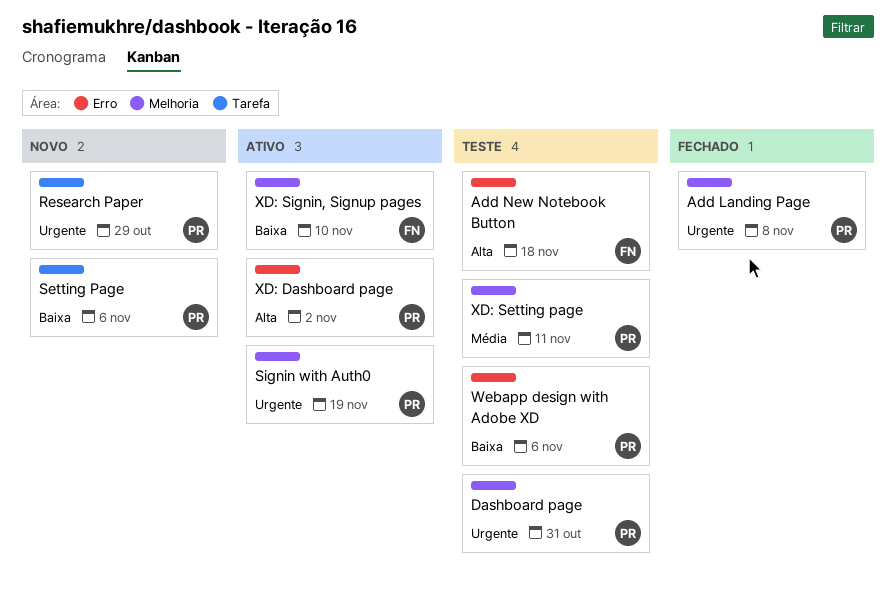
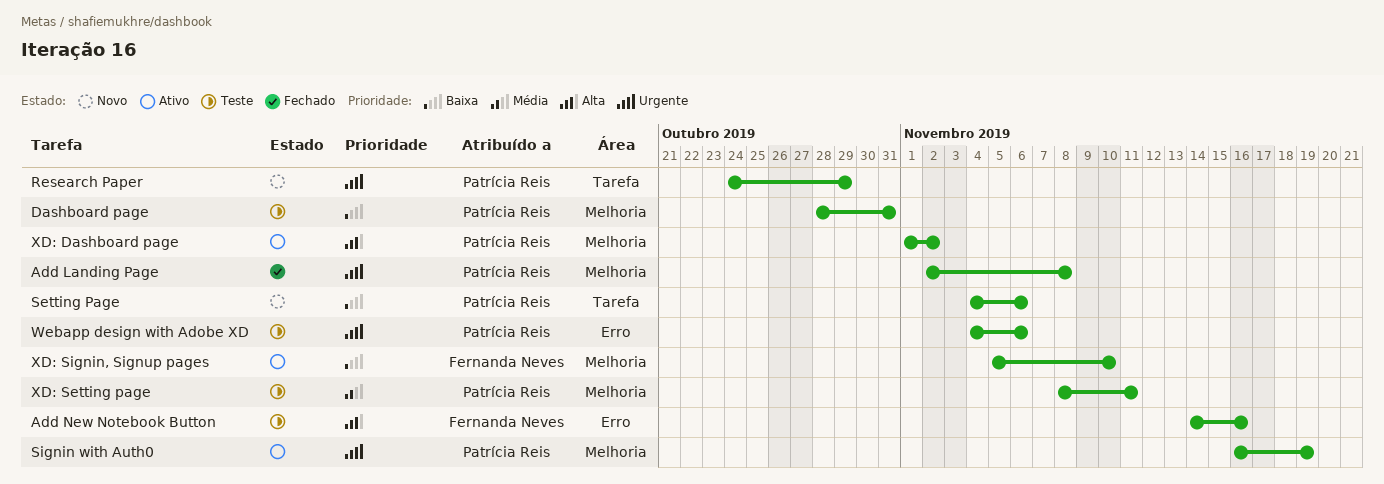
Add New Notebook Button, due: Nov 18 -> Nov 16
Dashboard page, priority: Urgente -> Baixa
Webapp design with Adobe XD, priority: Baixa -> Urgente
XD: Dashboard page, label: Erro -> Melhoria

